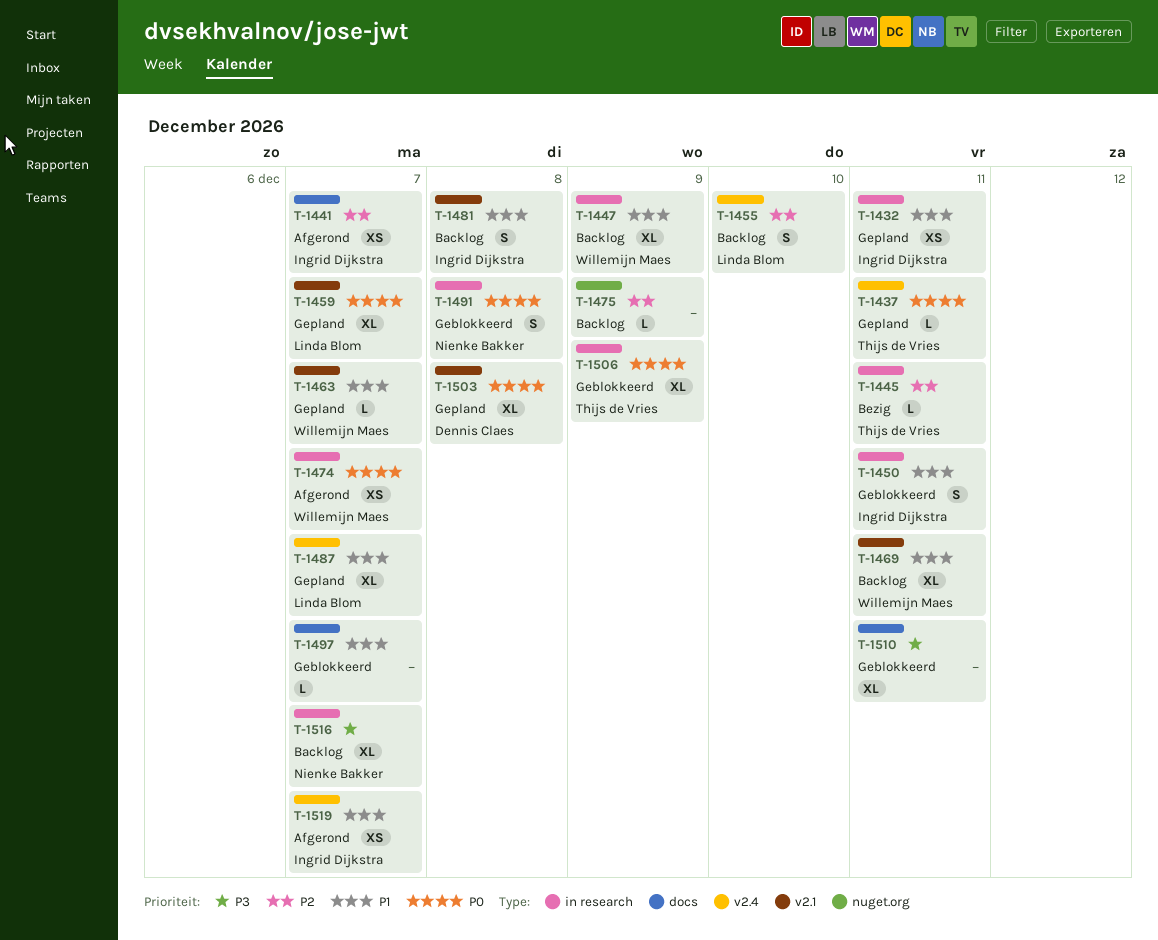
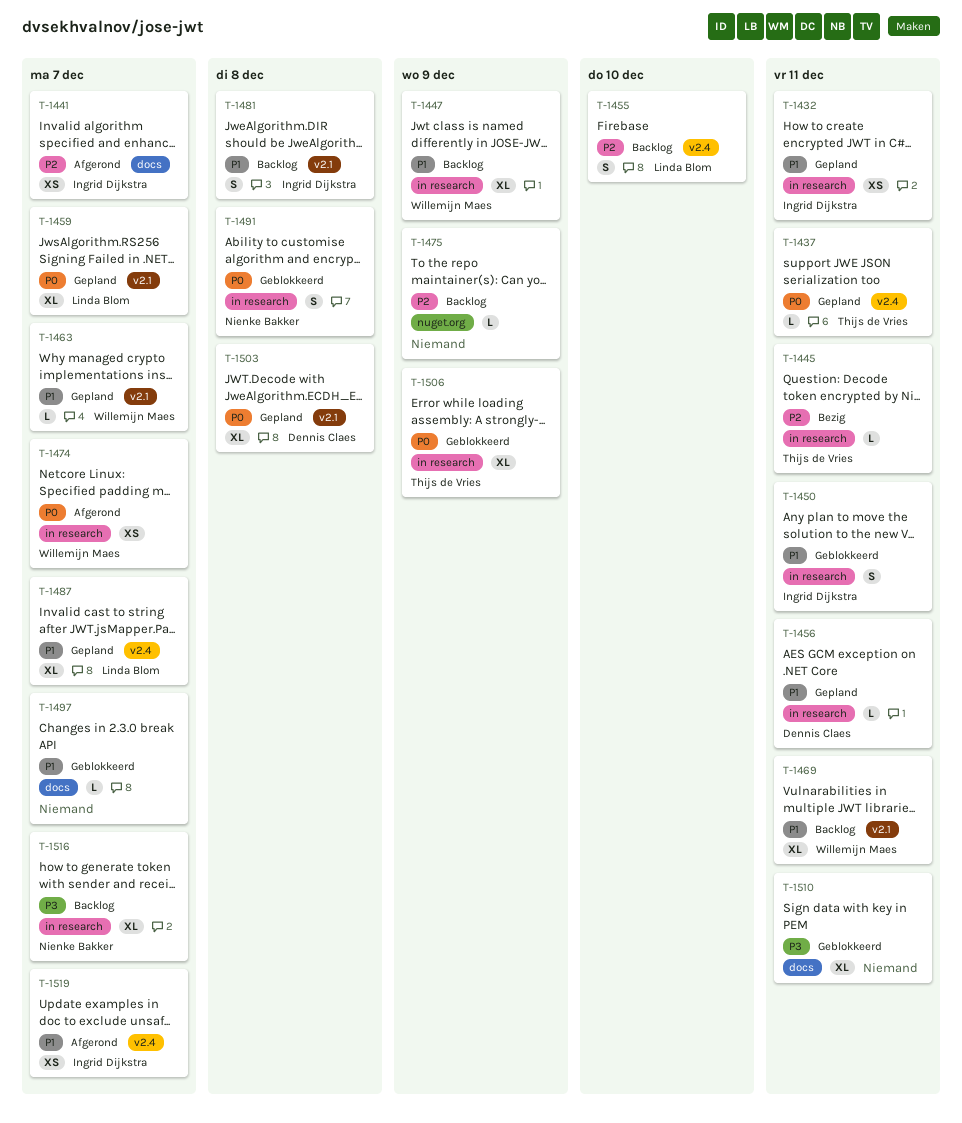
T-1456: none -> present

